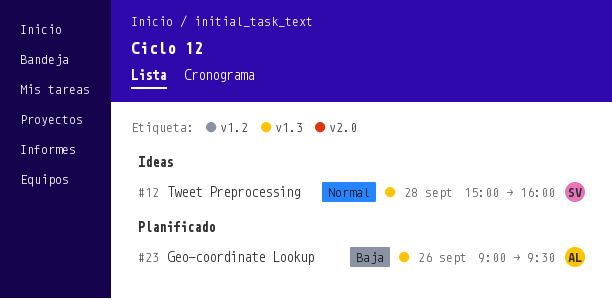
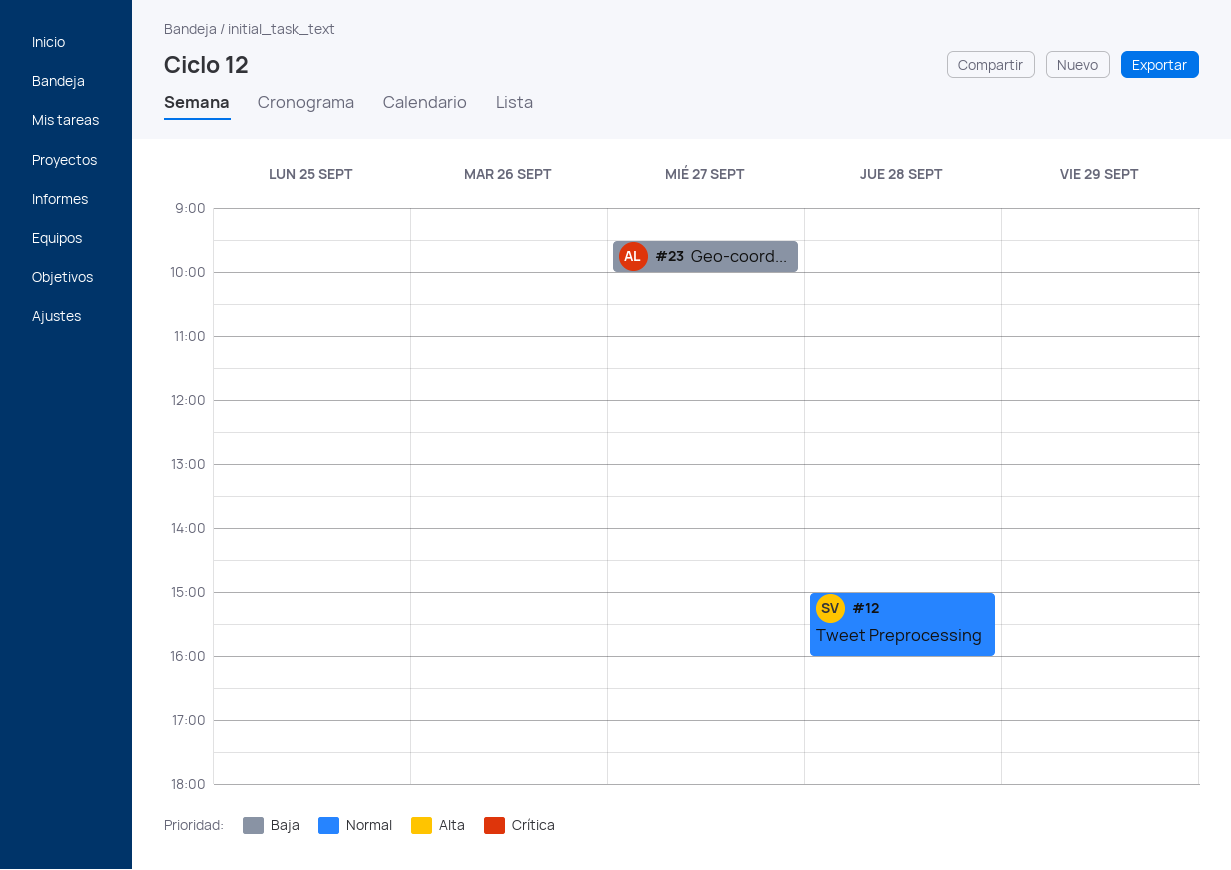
#23, day: Sep 26 -> Sep 27
#23, begins: 09:00 -> 09:30
#23, ends: 09:30 -> 10:00

